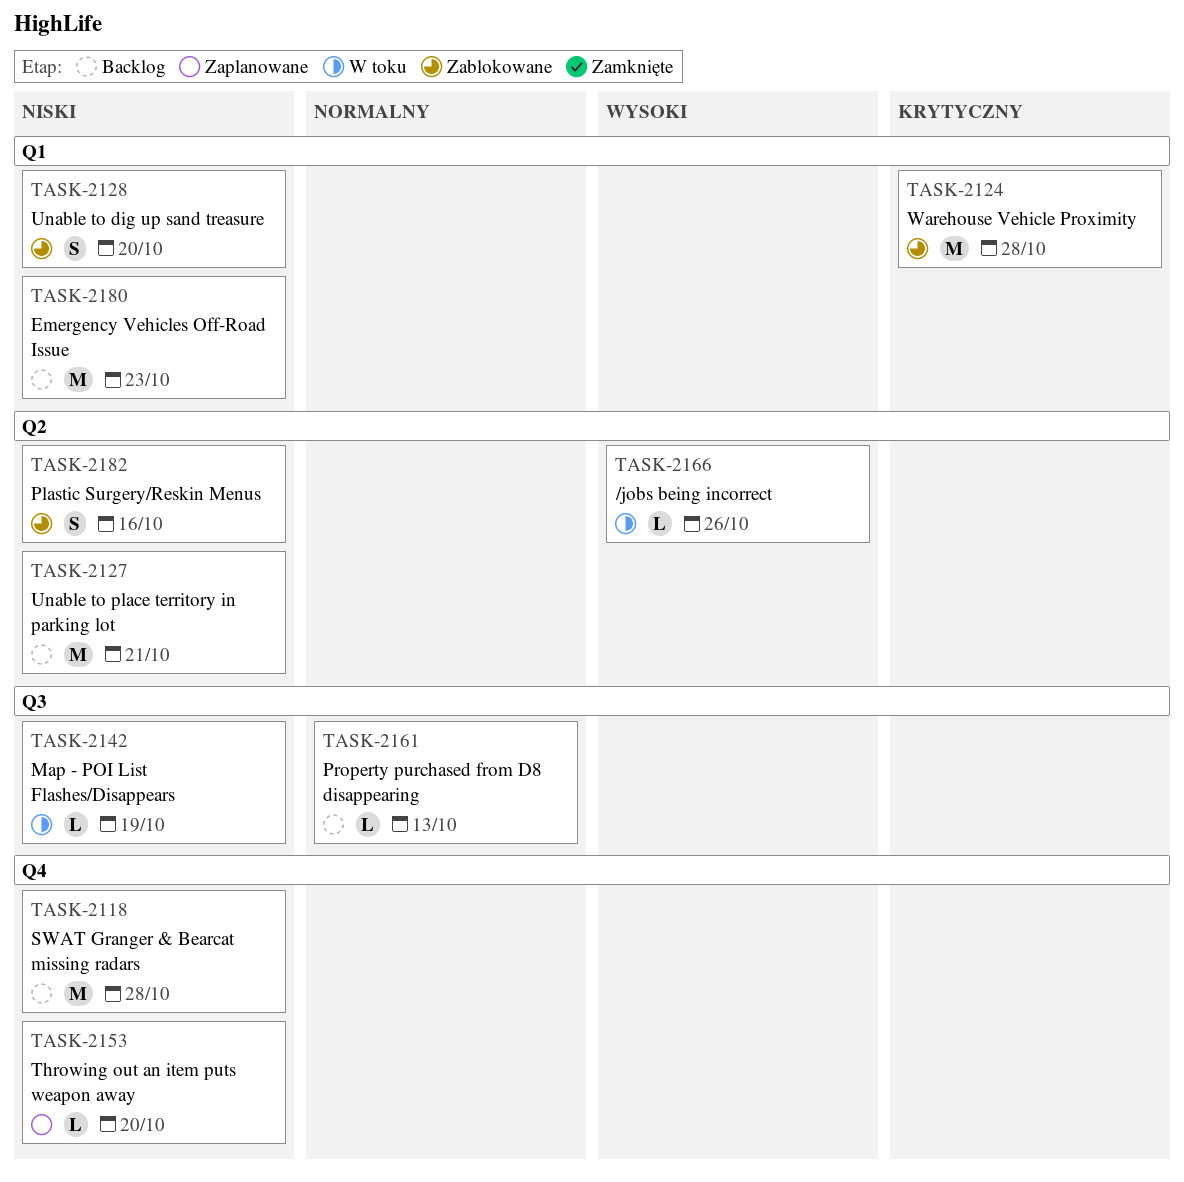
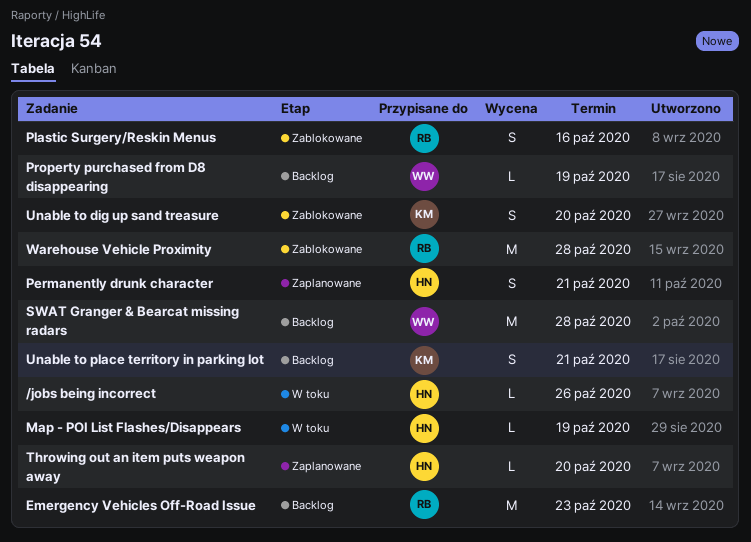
Permanently drunk character: none -> present
Property purchased from D8 disappearing, due: Oct 13 -> Oct 19
Unable to place territory in parking lot, estimate: M -> S

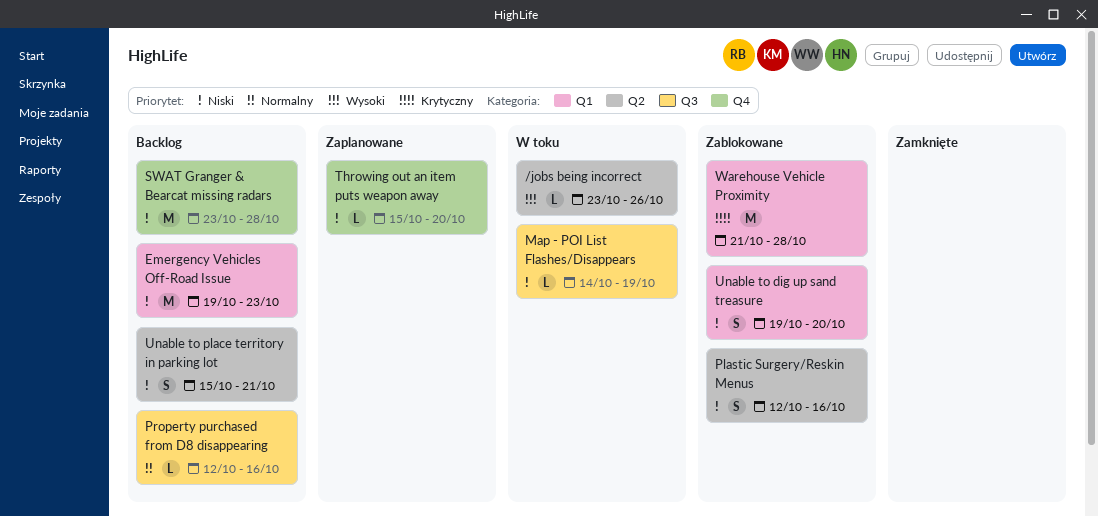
Permanently drunk character: present -> none
Property purchased from D8 disappearing, due: Oct 19 -> Oct 16

